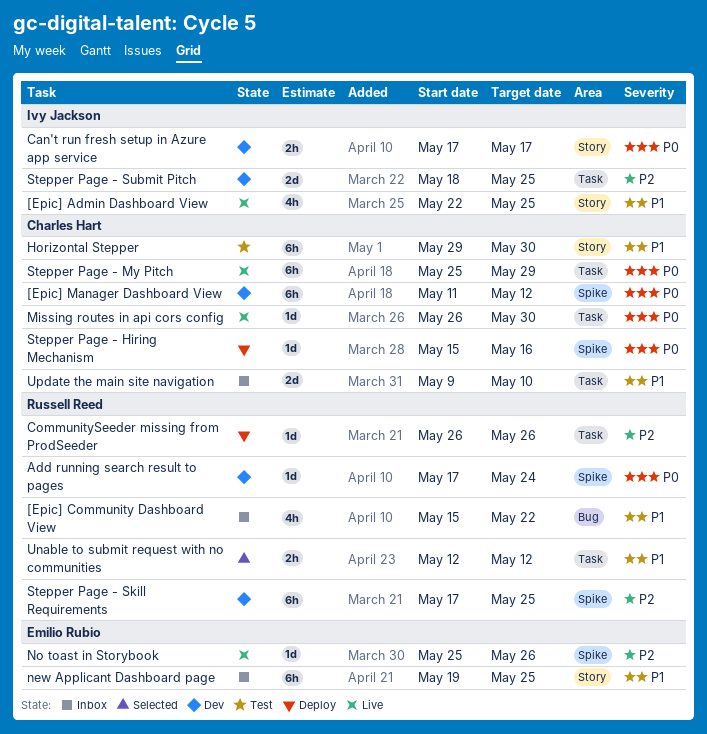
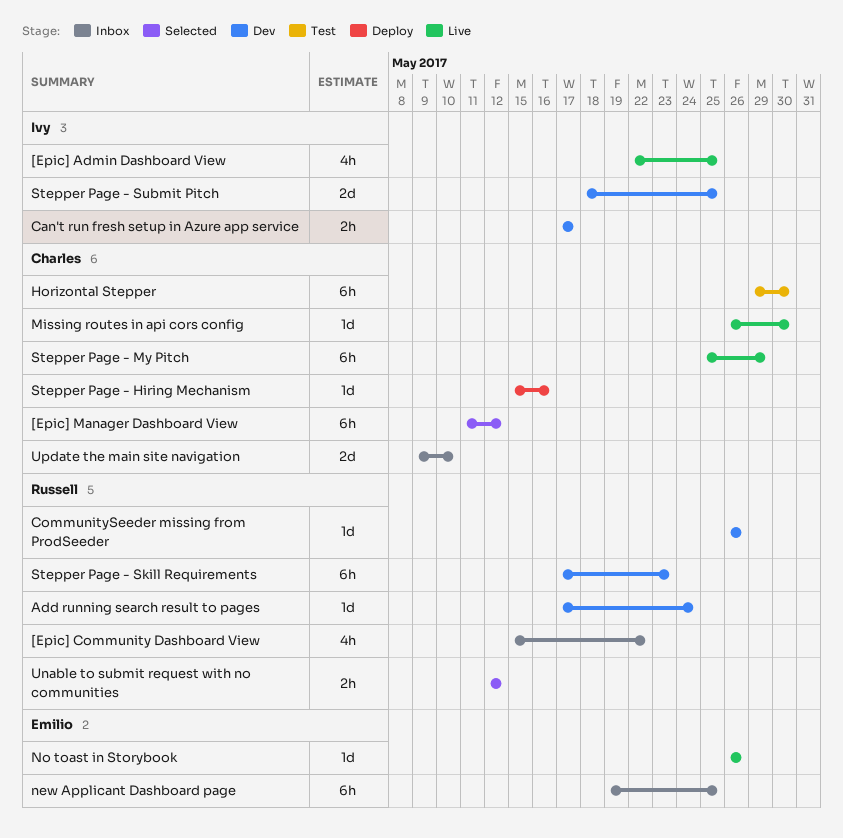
[Epic] Manager Dashboard View, status: Dev -> Selected
CommunitySeeder missing from ProdSeeder, status: Deploy -> Dev
No toast in Storybook, start: May 25 -> May 26
Stepper Page - Skill Requirements, due: May 25 -> May 23

